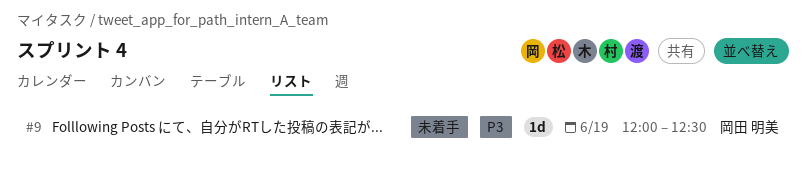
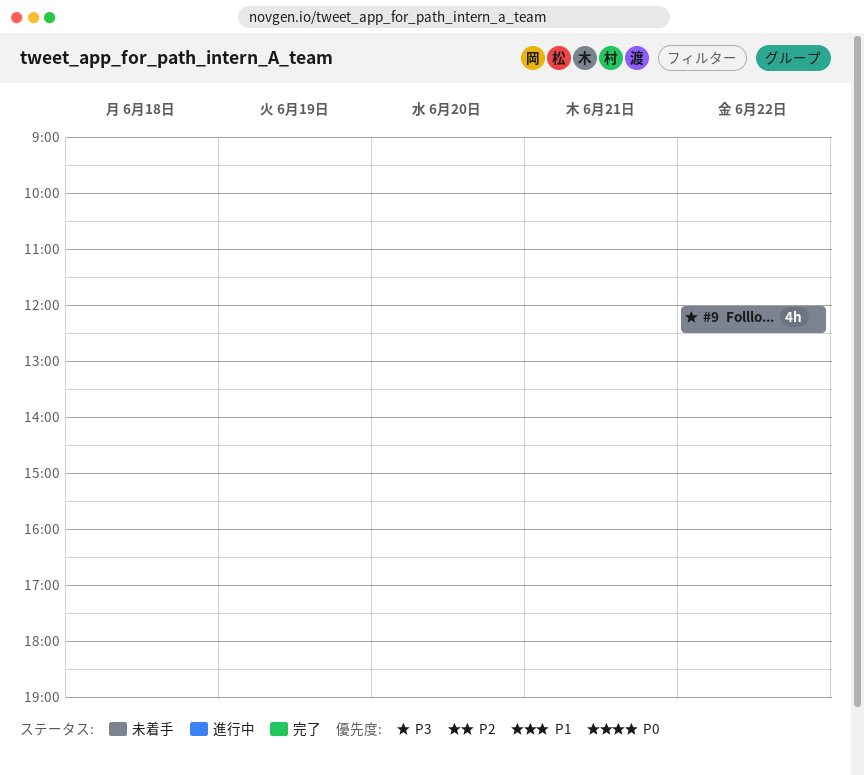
#9, estimate: 1d -> 4h
#9, day: Jun 19 -> Jun 22

